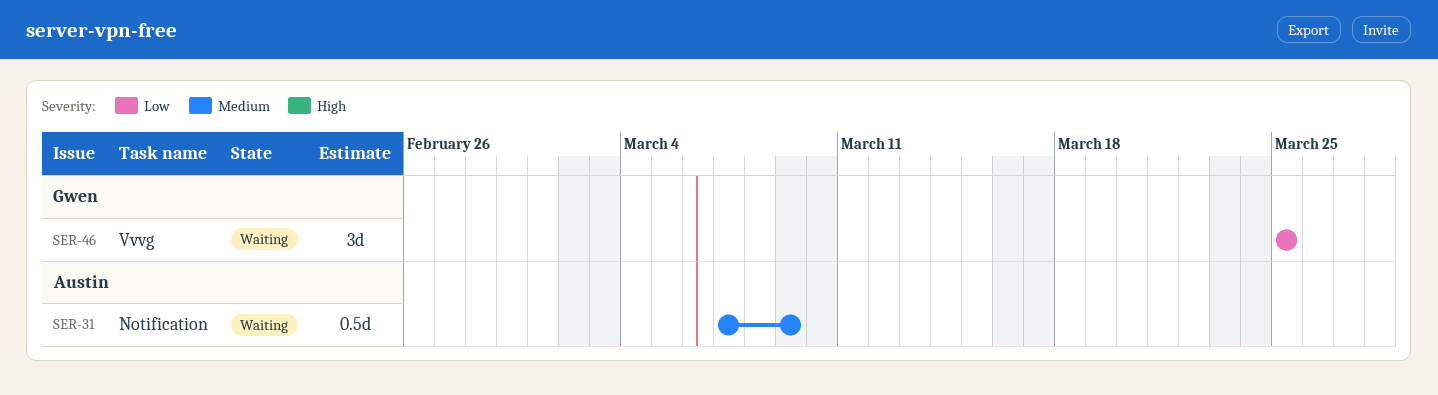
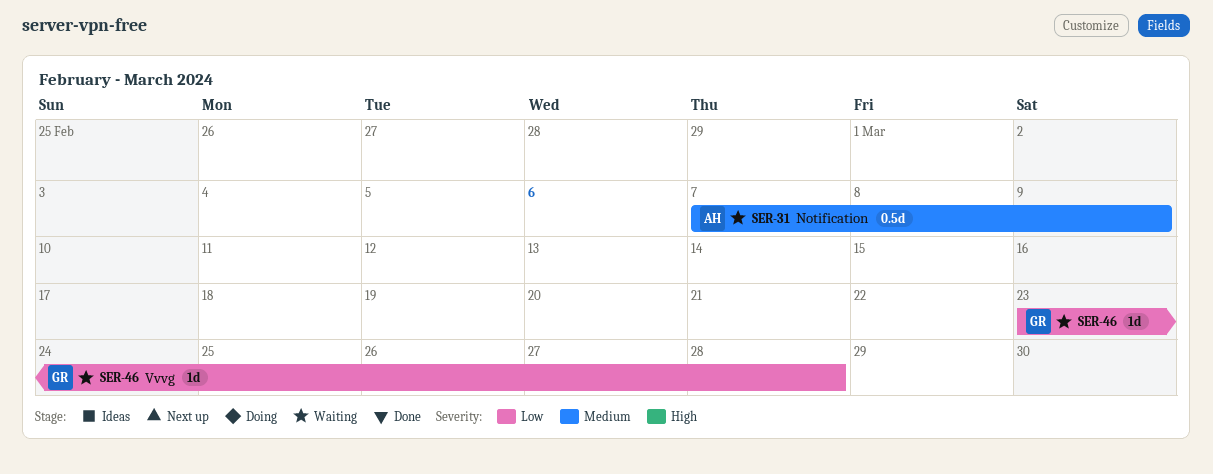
SER-46, estimate: 3d -> 1d
SER-46, start: Mar 25 -> Mar 23
SER-46, due: Mar 25 -> Mar 28

